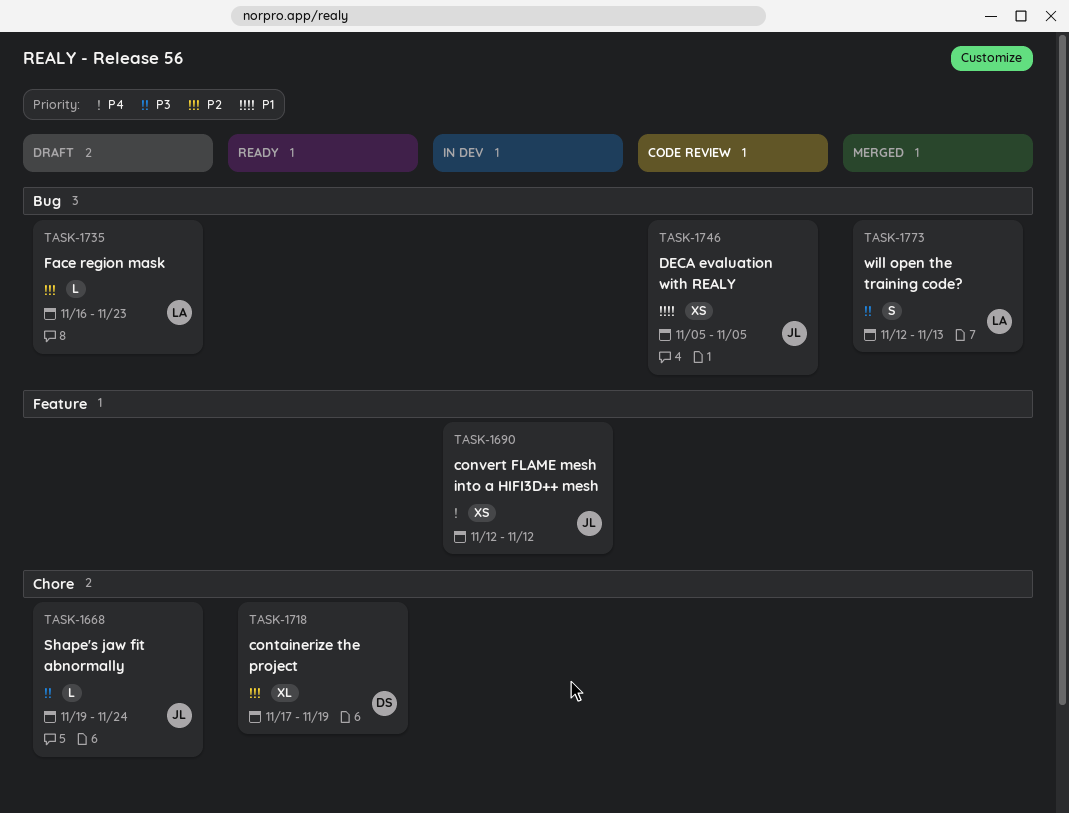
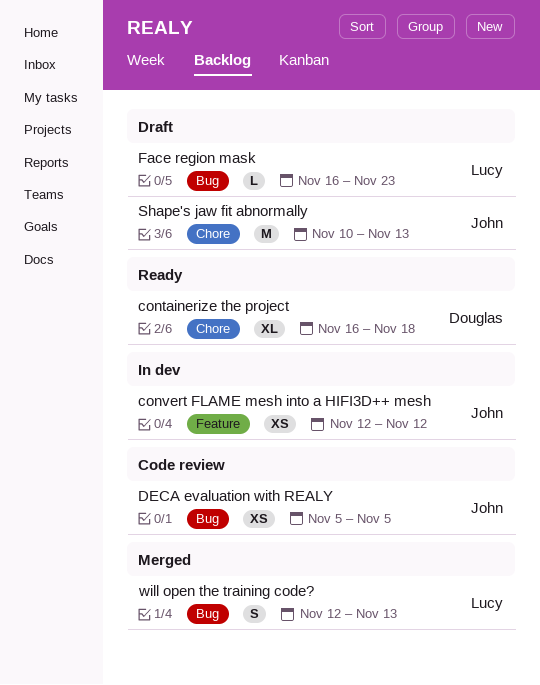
containerize the project, start: Nov 17 -> Nov 16
containerize the project, due: Nov 19 -> Nov 18
Shape's jaw fit abnormally, estimate: L -> M
Shape's jaw fit abnormally, start: Nov 19 -> Nov 10
Shape's jaw fit abnormally, due: Nov 24 -> Nov 13

